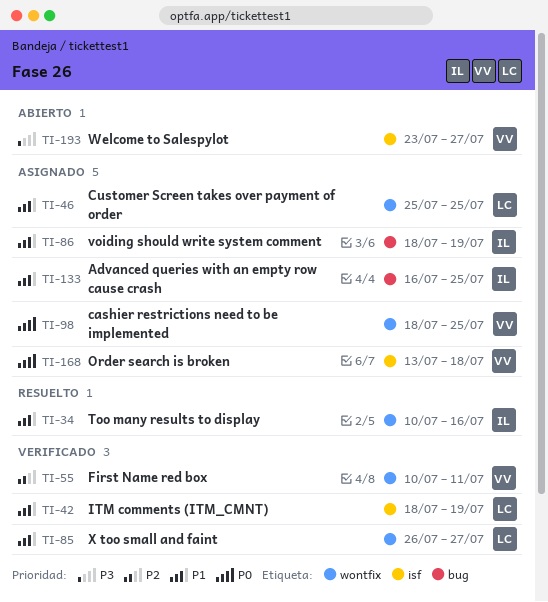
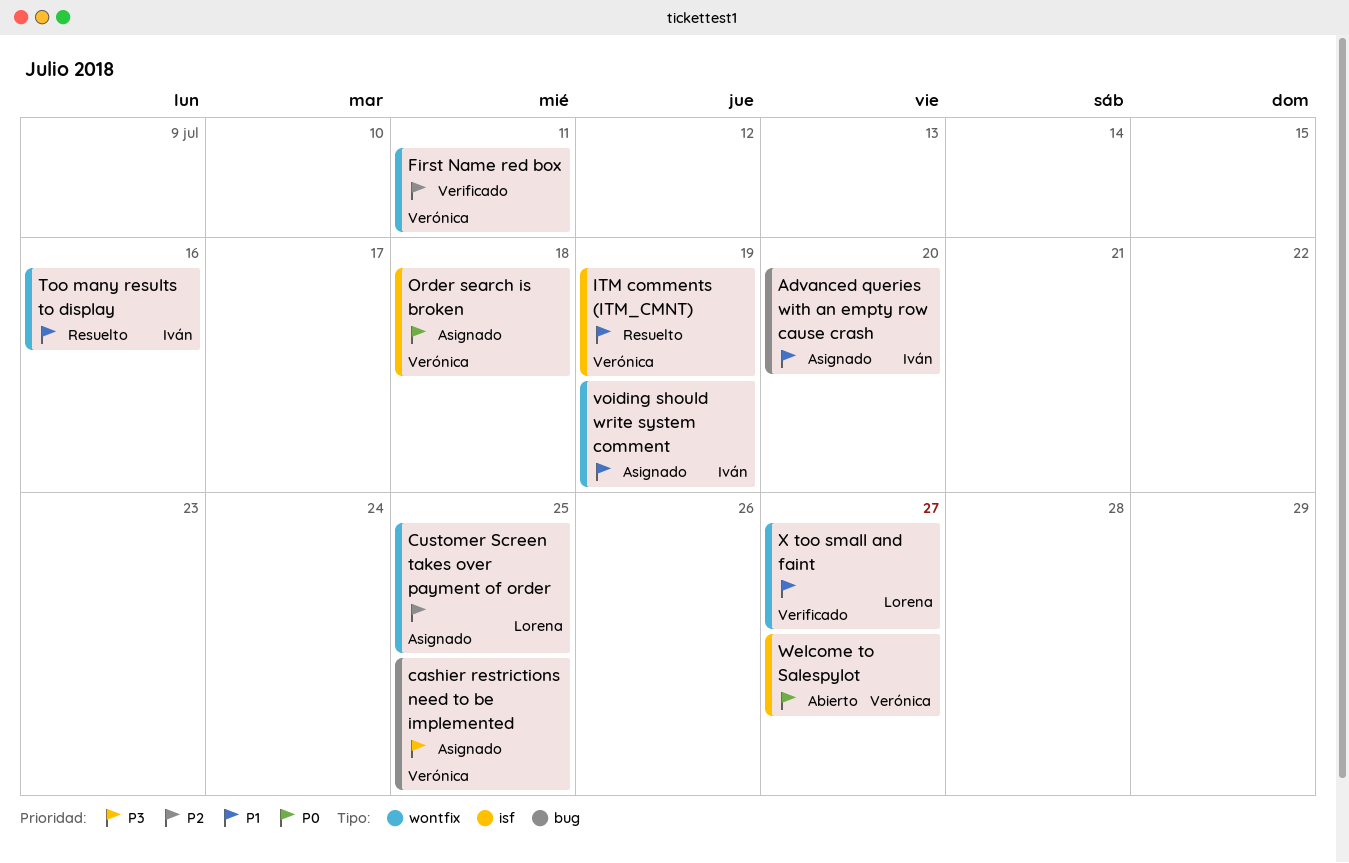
Advanced queries with an empty row cause crash, due: Jul 25 -> Jul 20
cashier restrictions need to be implemented, priority: P0 -> P3
cashier restrictions need to be implemented, label: wontfix -> bug
Customer Screen takes over payment of order, priority: P1 -> P2
ITM comments (ITM_CMNT), status: Verificado -> Resuelto
ITM comments (ITM_CMNT), owner: Lorena -> Verónica
voiding should write system comment, label: bug -> wontfix
Welcome to Salespylot, priority: P3 -> P0

